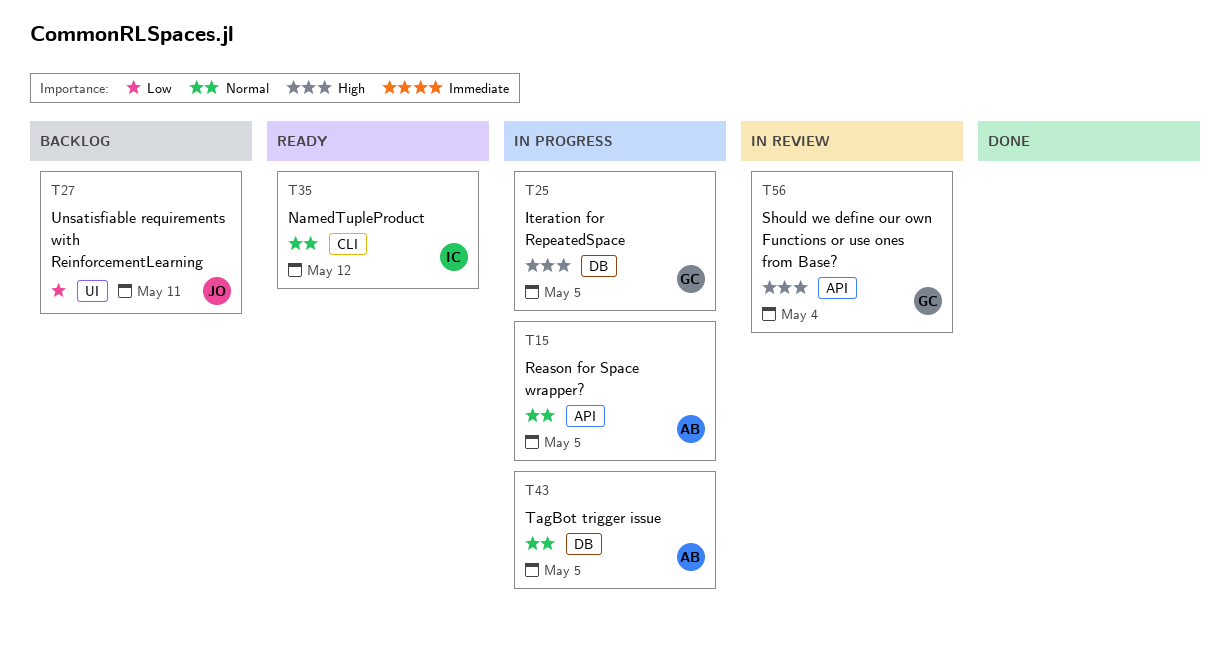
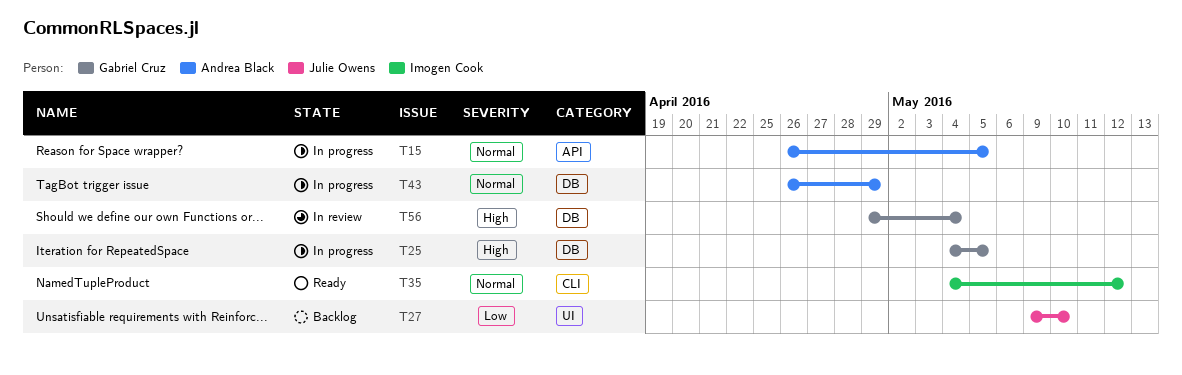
T27, due: May 11 -> May 10
T43, due: May 5 -> Apr 29
T56, label: API -> DB

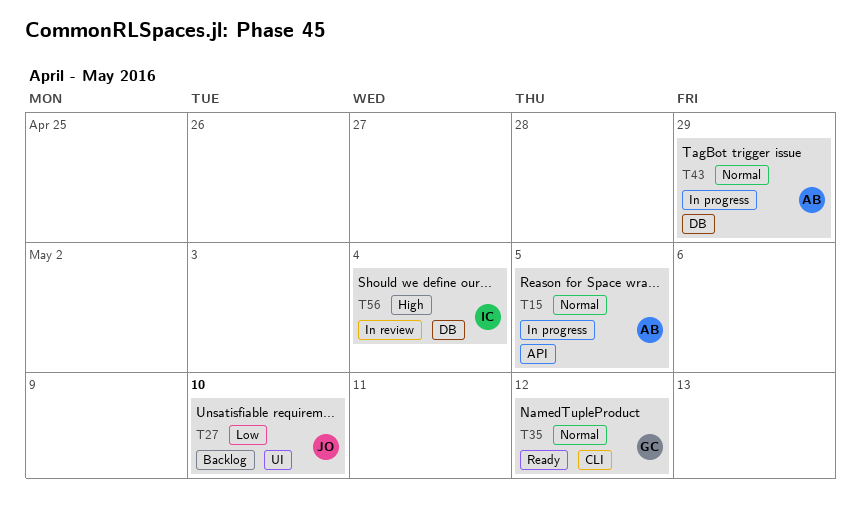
T25: present -> none
T35, owner: Imogen Cook -> Gabriel Cruz
T56, owner: Gabriel Cruz -> Imogen Cook

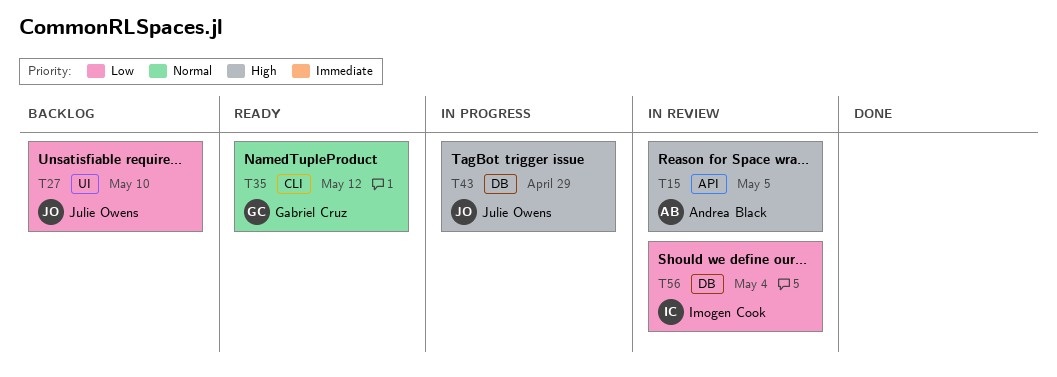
T15, status: In progress -> In review
T15, priority: Normal -> High
T43, owner: Andrea Black -> Julie Owens
T43, priority: Normal -> High
T56, priority: High -> Low

